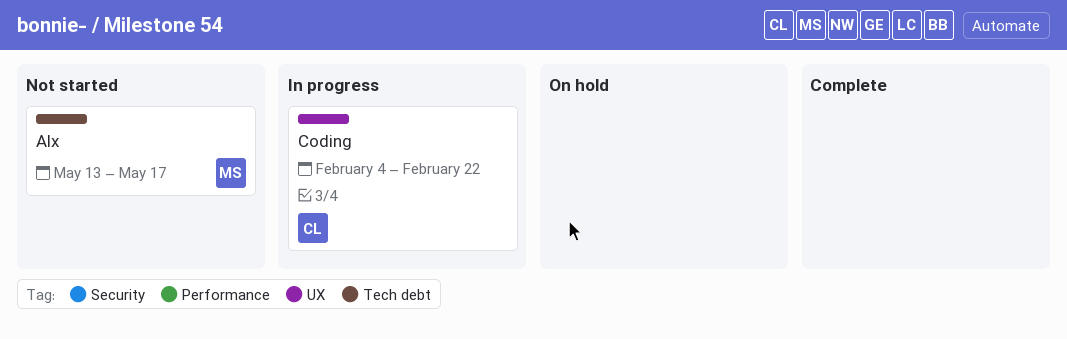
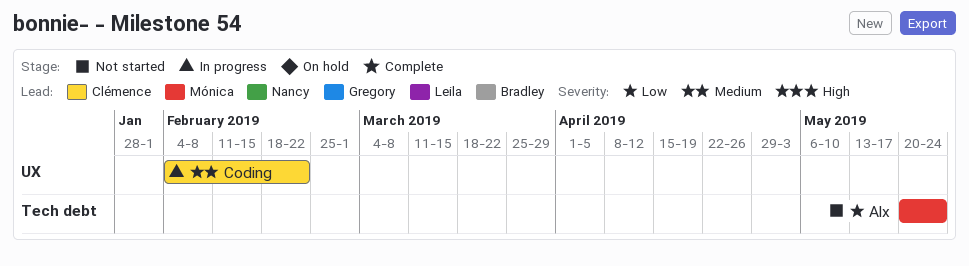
Alx, start: May 13 -> May 20
Alx, due: May 17 -> May 24

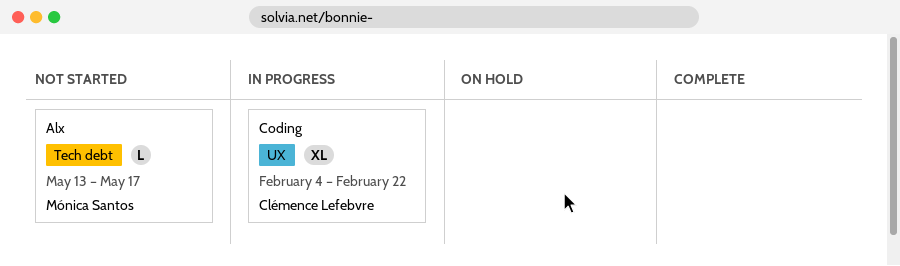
Alx, start: May 20 -> May 13
Alx, due: May 24 -> May 17

